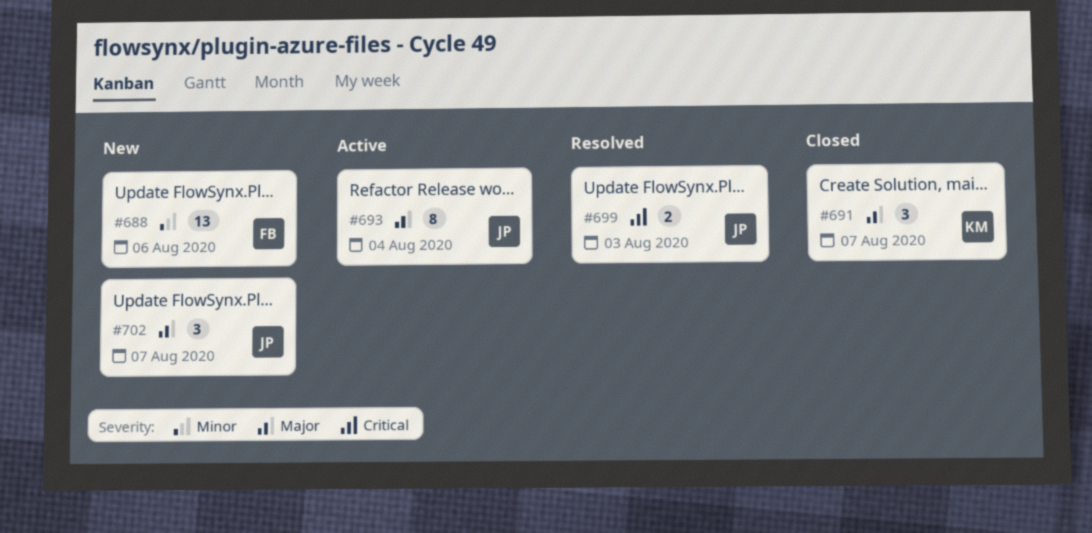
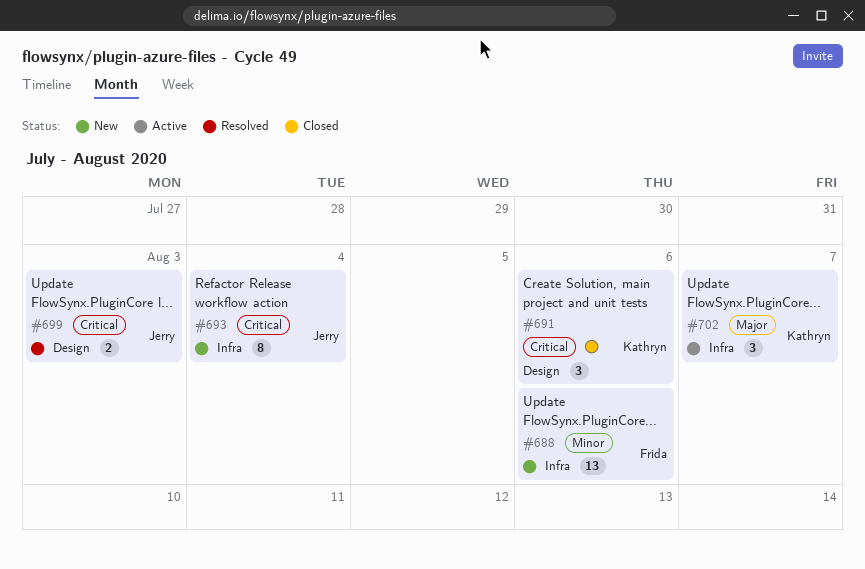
#691, priority: Major -> Critical
#691, due: Aug 7 -> Aug 6
#693, status: Active -> New
#693, priority: Major -> Critical
#702, status: New -> Active
#702, owner: Jerry -> Kathryn

